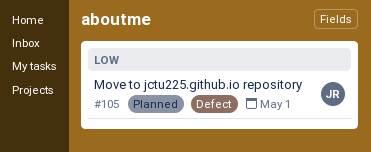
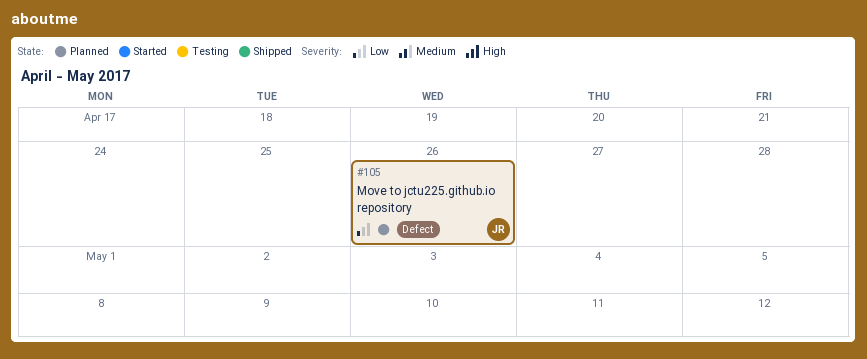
#105, due: May 1 -> Apr 26

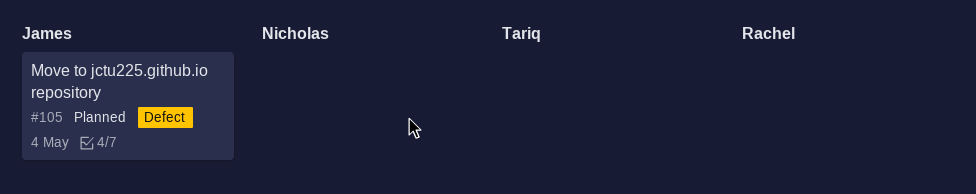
#105, due: Apr 26 -> May 4

